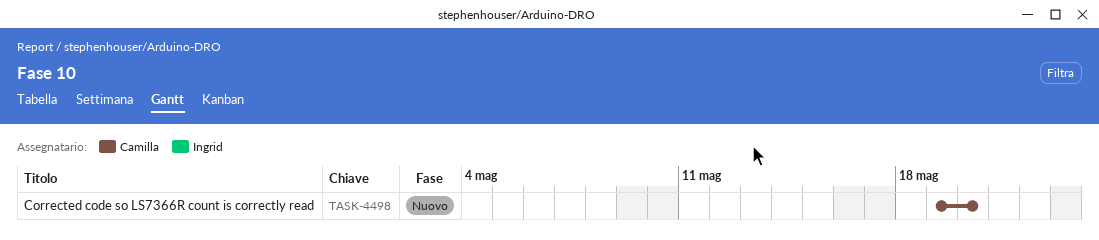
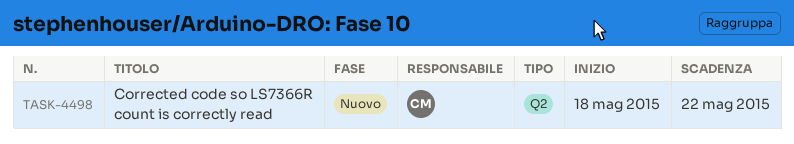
TASK-4498, start: May 19 -> May 18
TASK-4498, due: May 20 -> May 22

